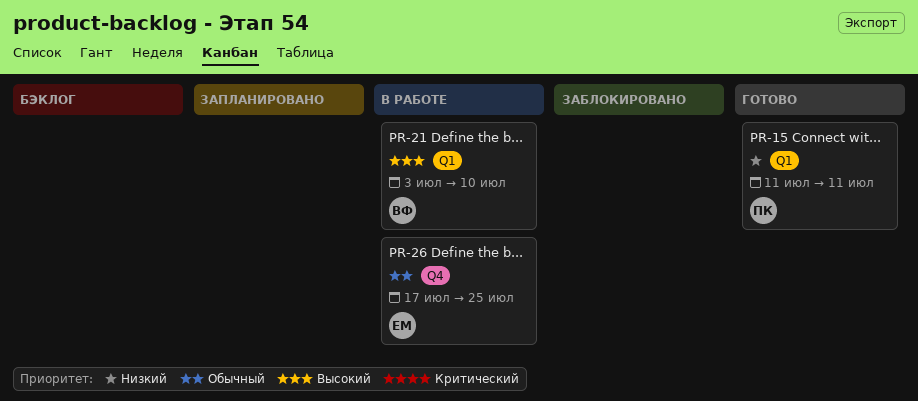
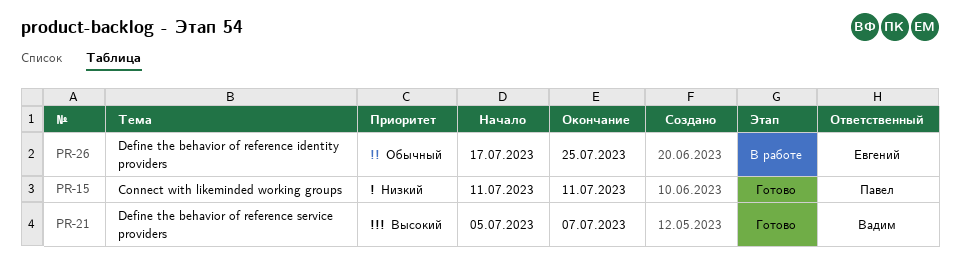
PR-21, status: В работе -> Готово
PR-21, start: Jul 3 -> Jul 5
PR-21, due: Jul 10 -> Jul 7

